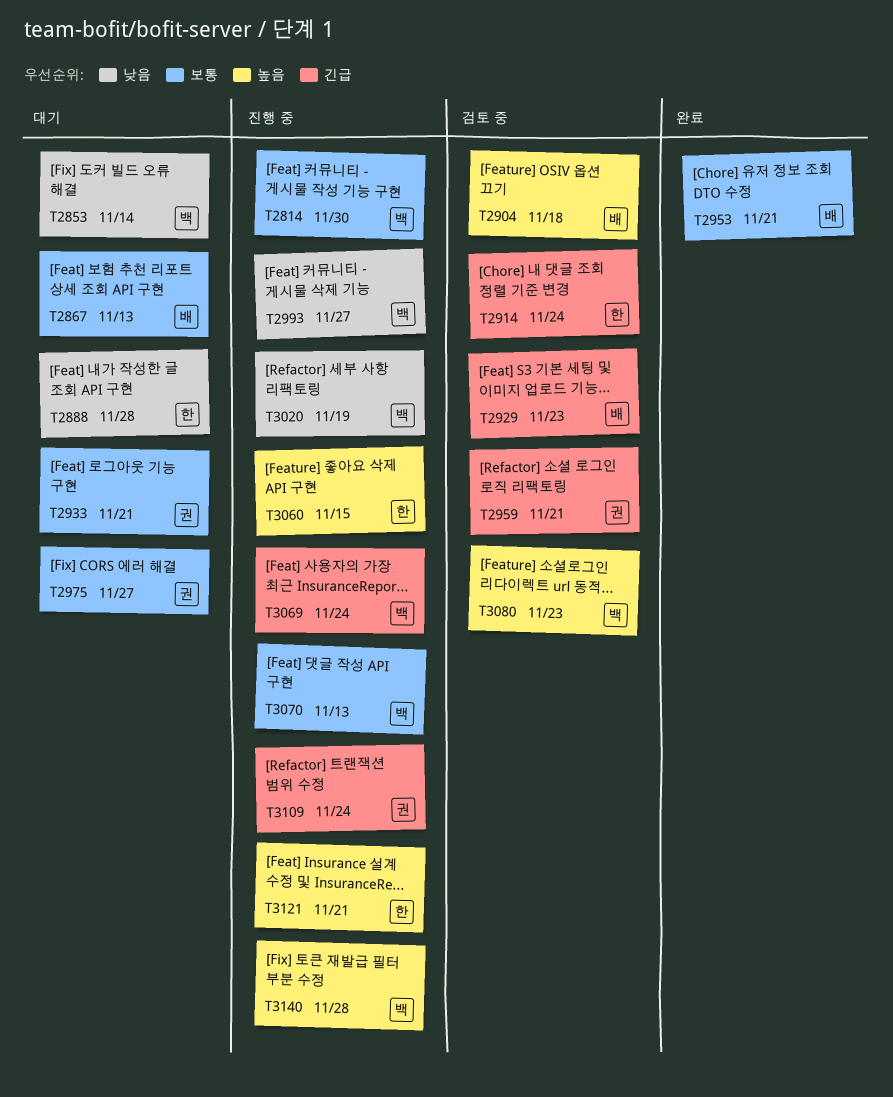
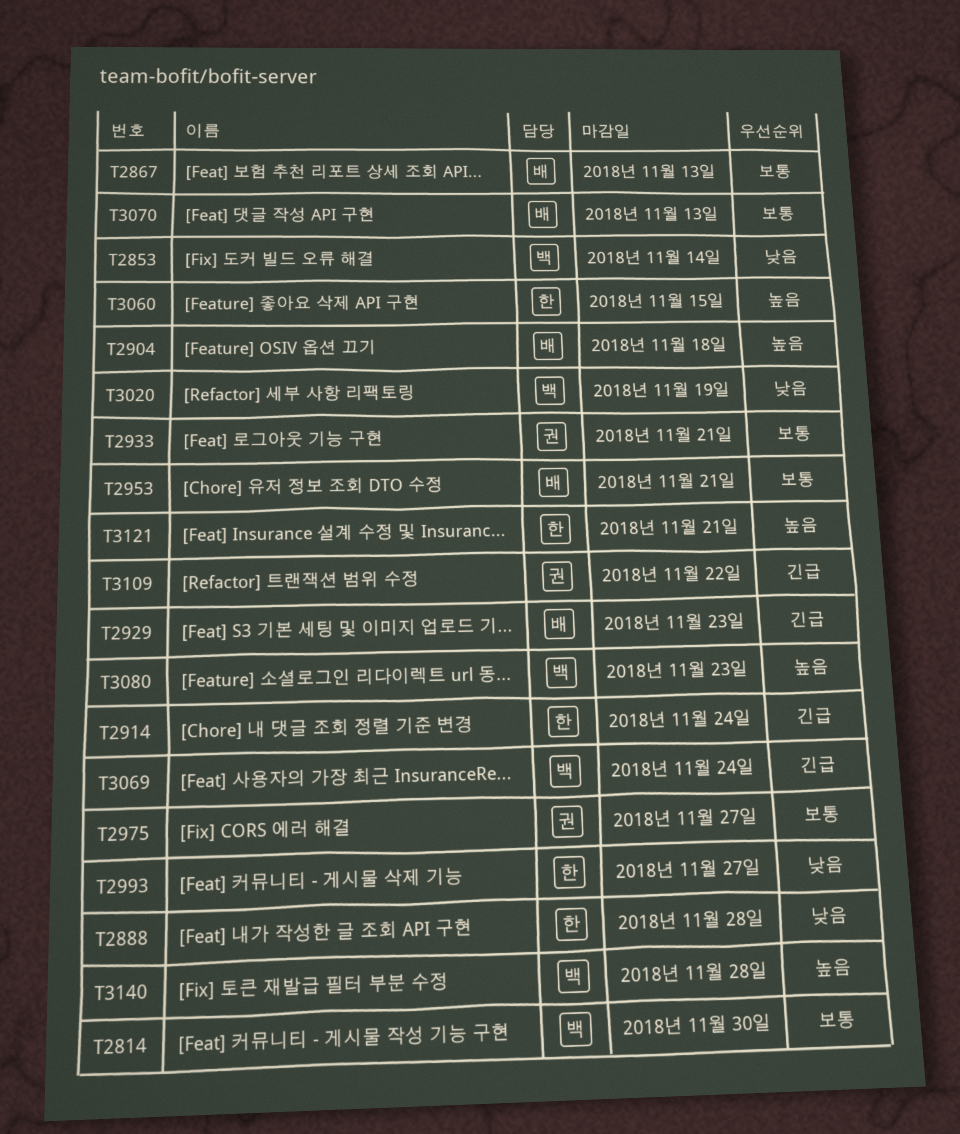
T2959: present -> none
T2993, owner: 백 -> 한
T3070, owner: 백 -> 배
T3109, due: Nov 24 -> Nov 22

